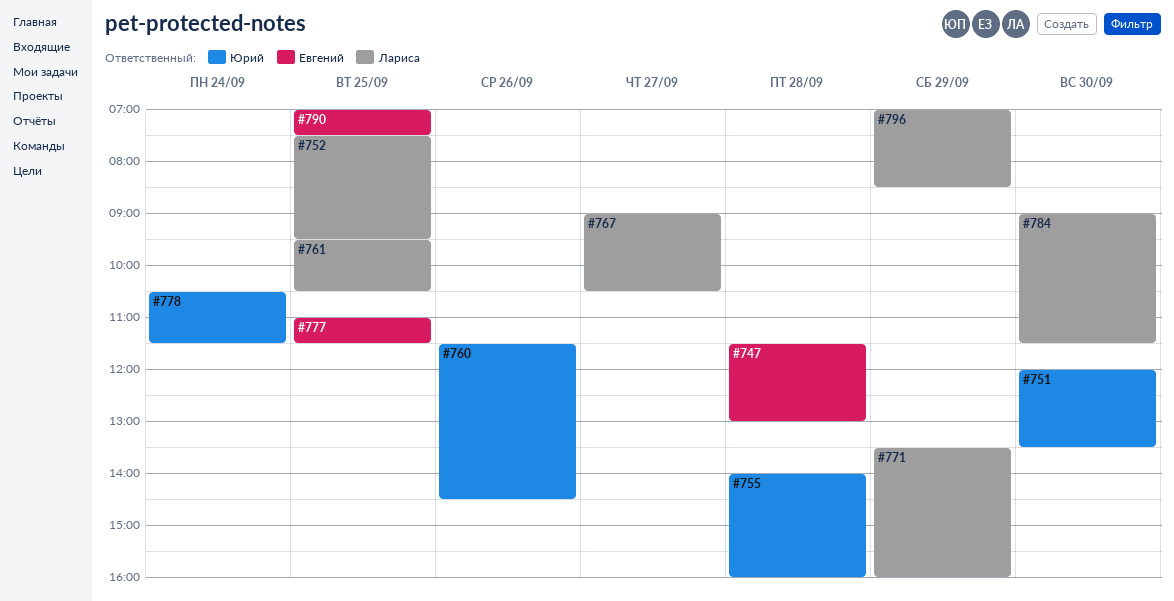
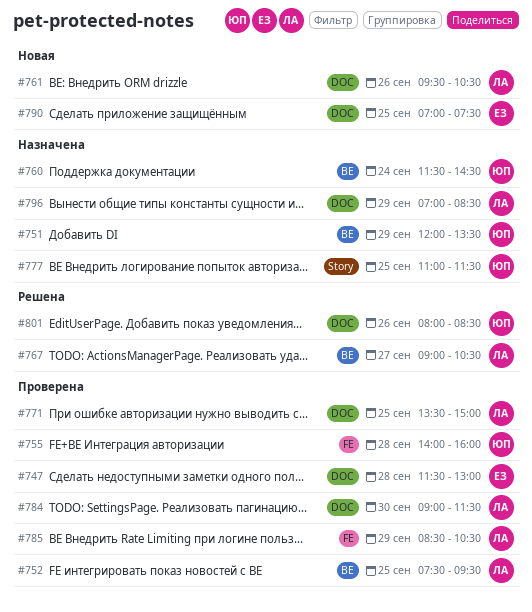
#751, day: Sep 30 -> Sep 29
#760, day: Sep 26 -> Sep 24
#761, day: Sep 25 -> Sep 26
#771, day: Sep 29 -> Sep 25
#771, ends: 16:00 -> 15:00
#777, owner: Евгений -> Юрий
#778: present -> none
#785: none -> present
#801: none -> present

